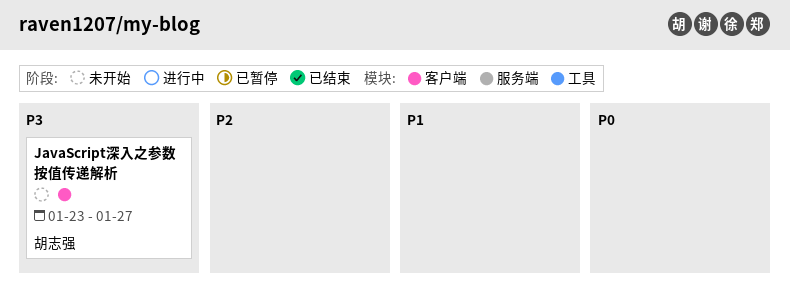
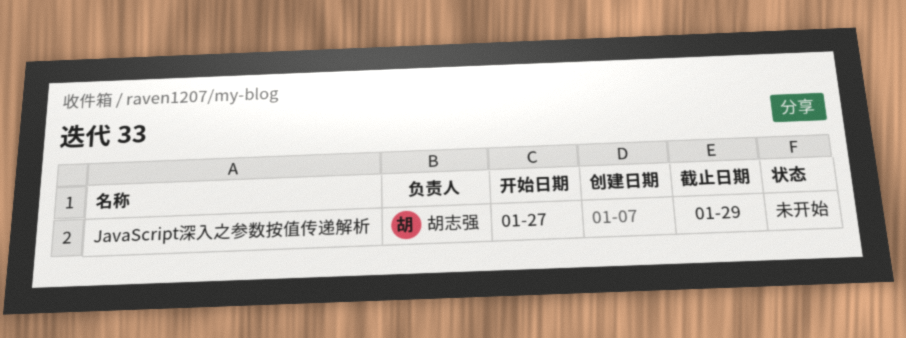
JavaScript深入之参数按值传递解析, start: Jan 23 -> Jan 27
JavaScript深入之参数按值传递解析, due: Jan 27 -> Jan 29

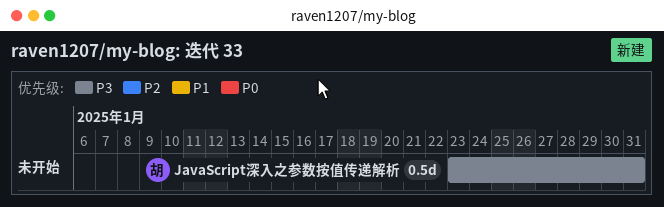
JavaScript深入之参数按值传递解析, start: Jan 27 -> Jan 23
JavaScript深入之参数按值传递解析, due: Jan 29 -> Jan 31

